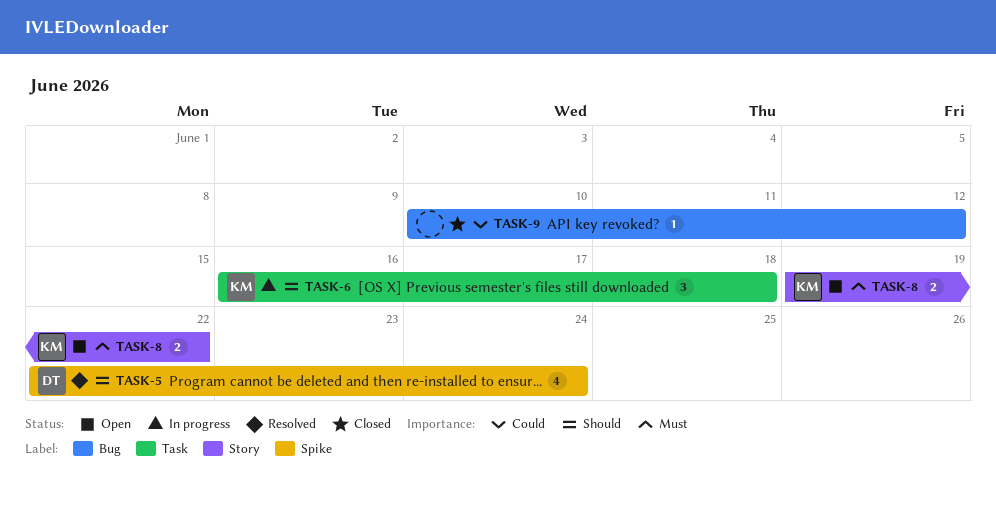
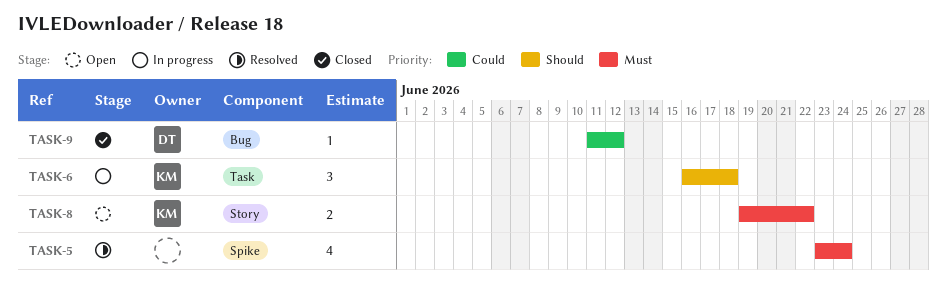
TASK-5, owner: DT -> none
TASK-5, priority: Should -> Must
TASK-5, start: Jun 22 -> Jun 23
TASK-9, owner: none -> DT
TASK-9, start: Jun 10 -> Jun 11

